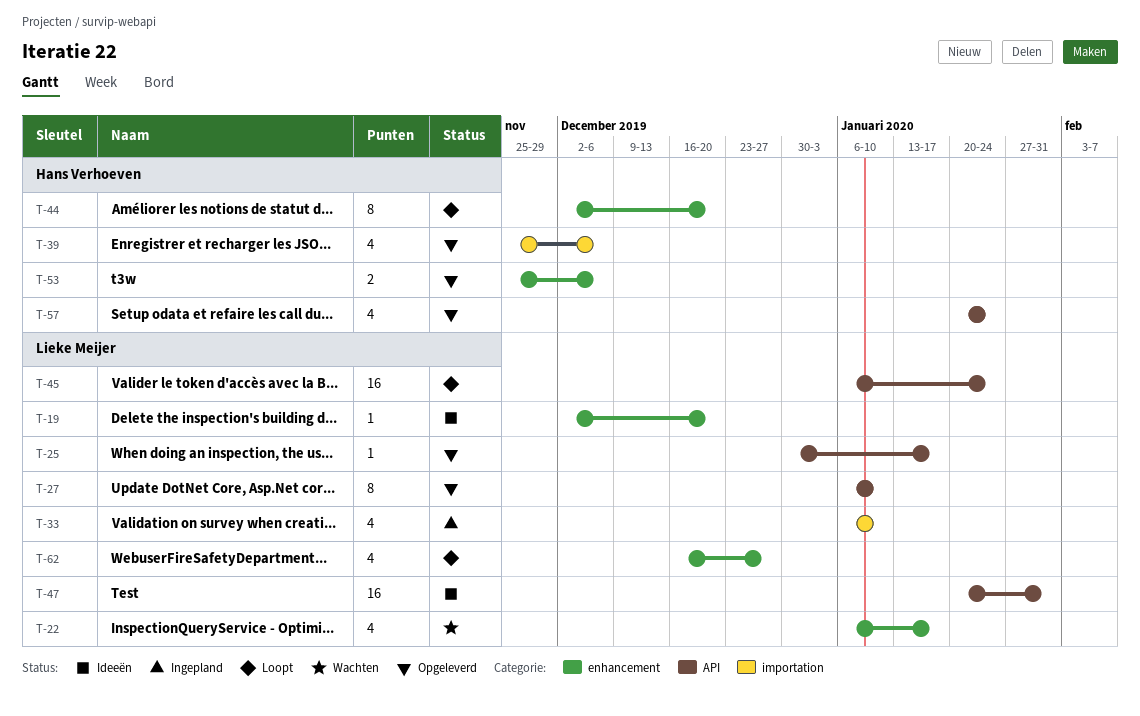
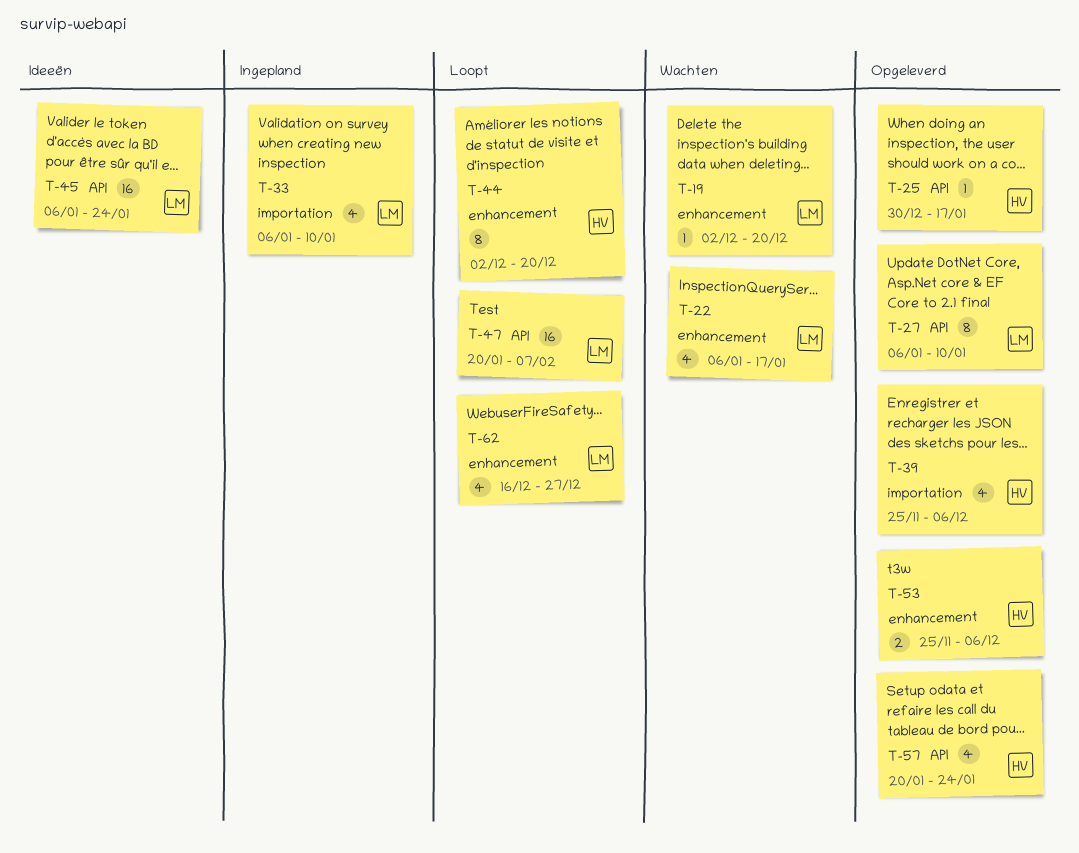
T-19, status: Ideeën -> Wachten
T-25, owner: Lieke Meijer -> Hans Verhoeven
T-45, status: Loopt -> Ideeën
T-47, status: Ideeën -> Loopt
T-47, due: Jan 31 -> Feb 7

